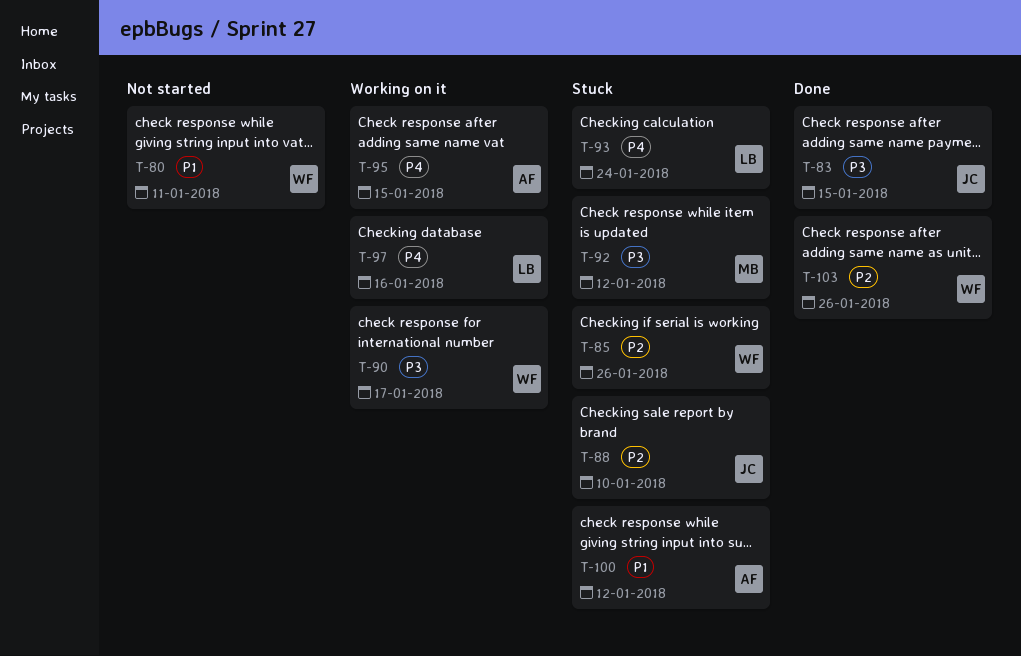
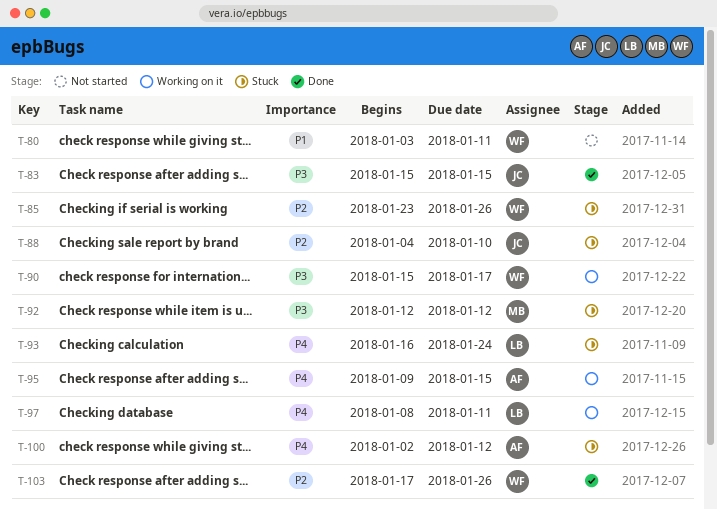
T-97, due: Jan 16 -> Jan 11
T-100, priority: P1 -> P4

